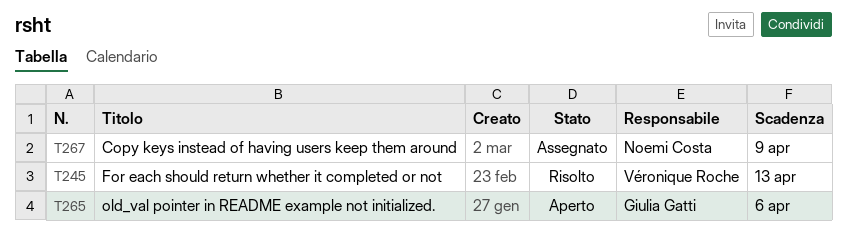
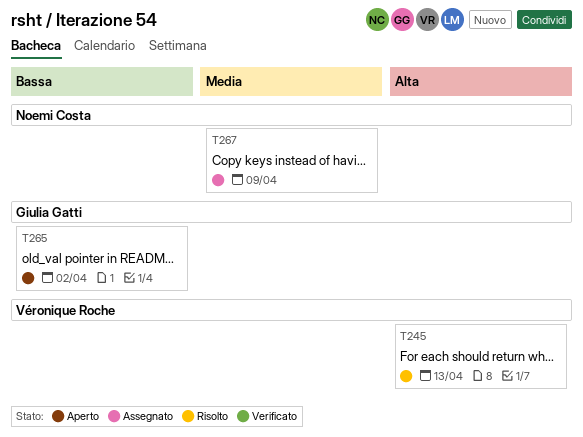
T265, due: Apr 6 -> Apr 2

